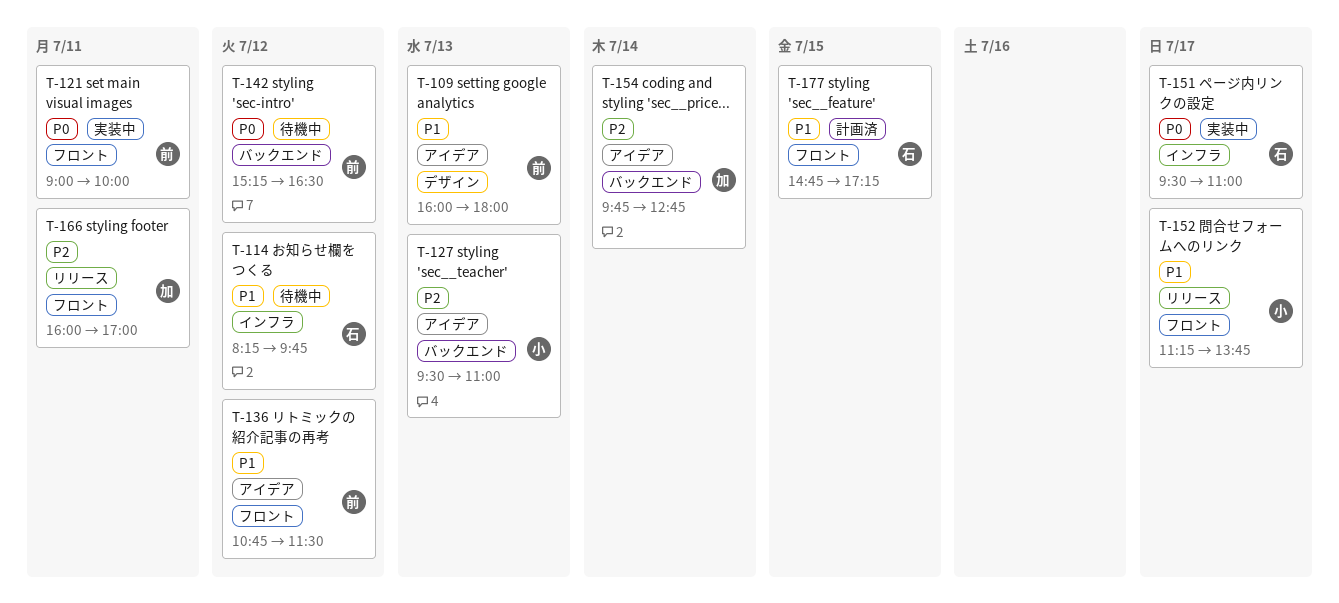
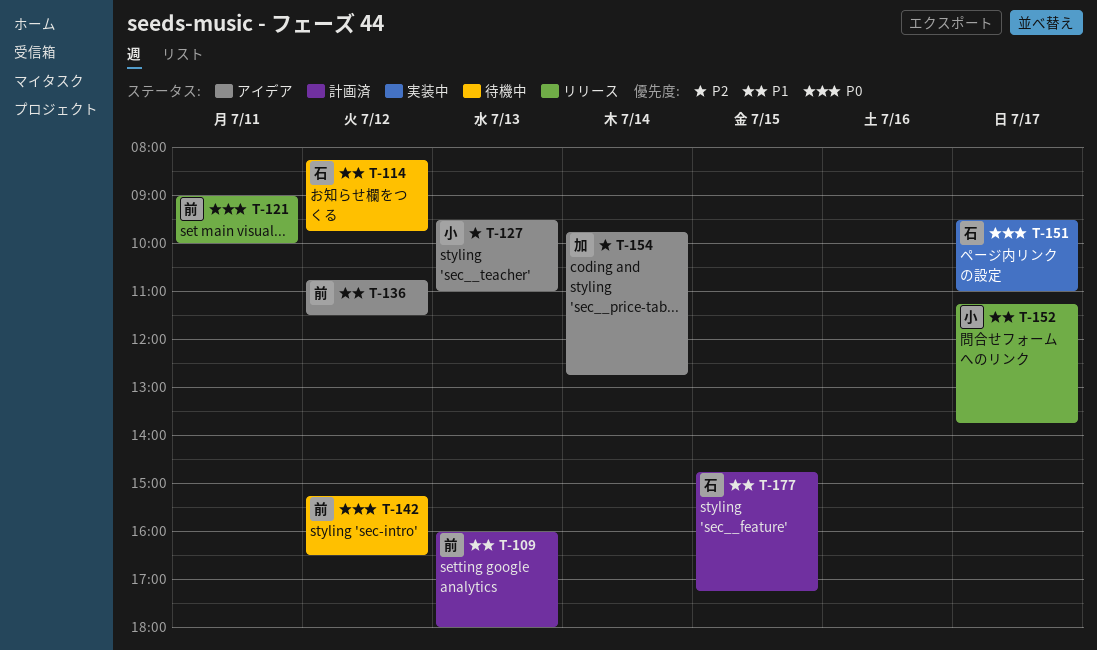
T-109, status: アイデア -> 計画済
T-121, status: 実装中 -> リリース
T-166: present -> none

